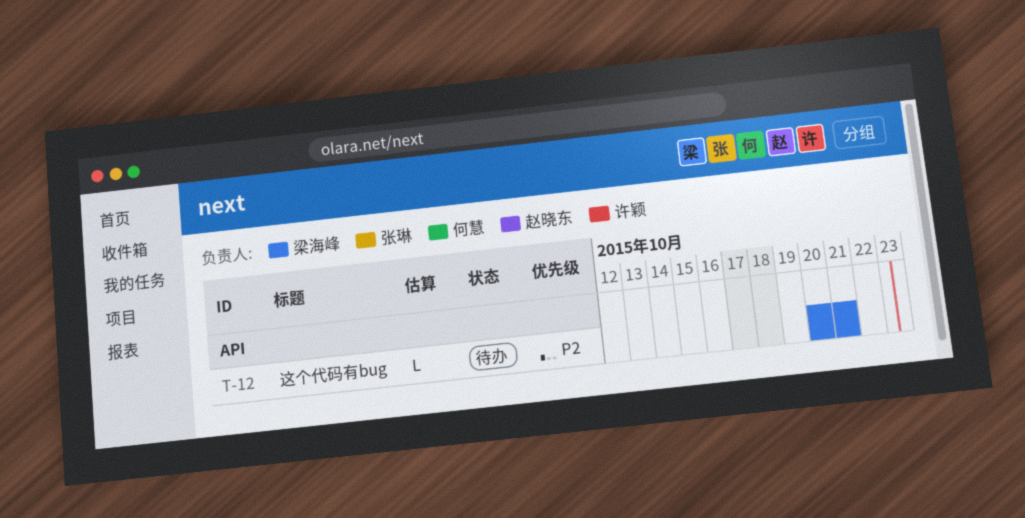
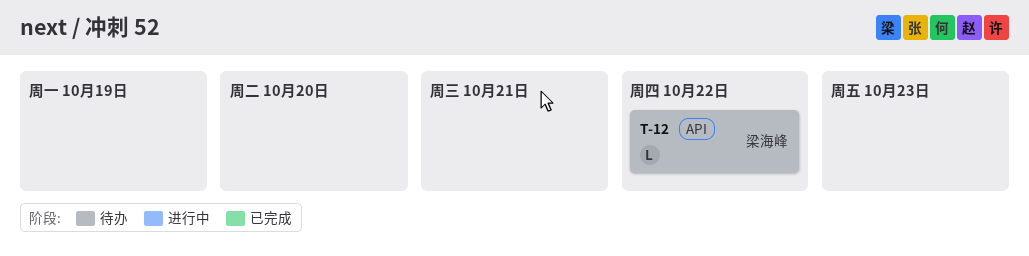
T-12, due: Oct 21 -> Oct 22

